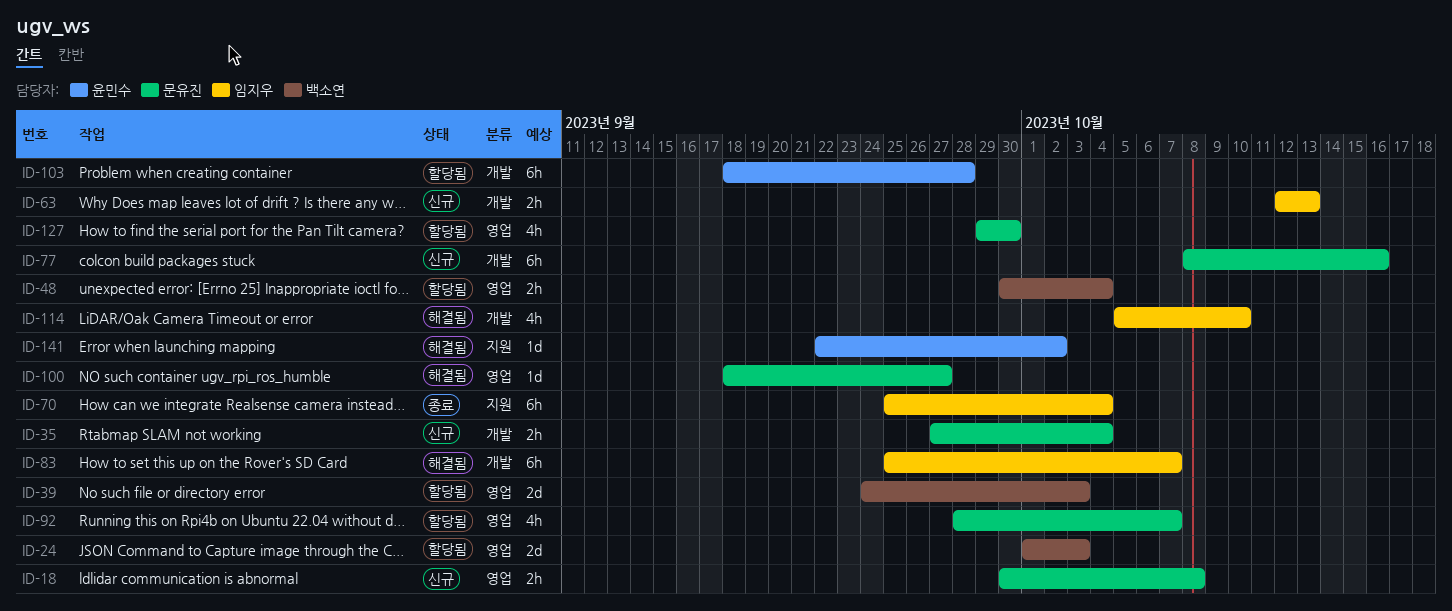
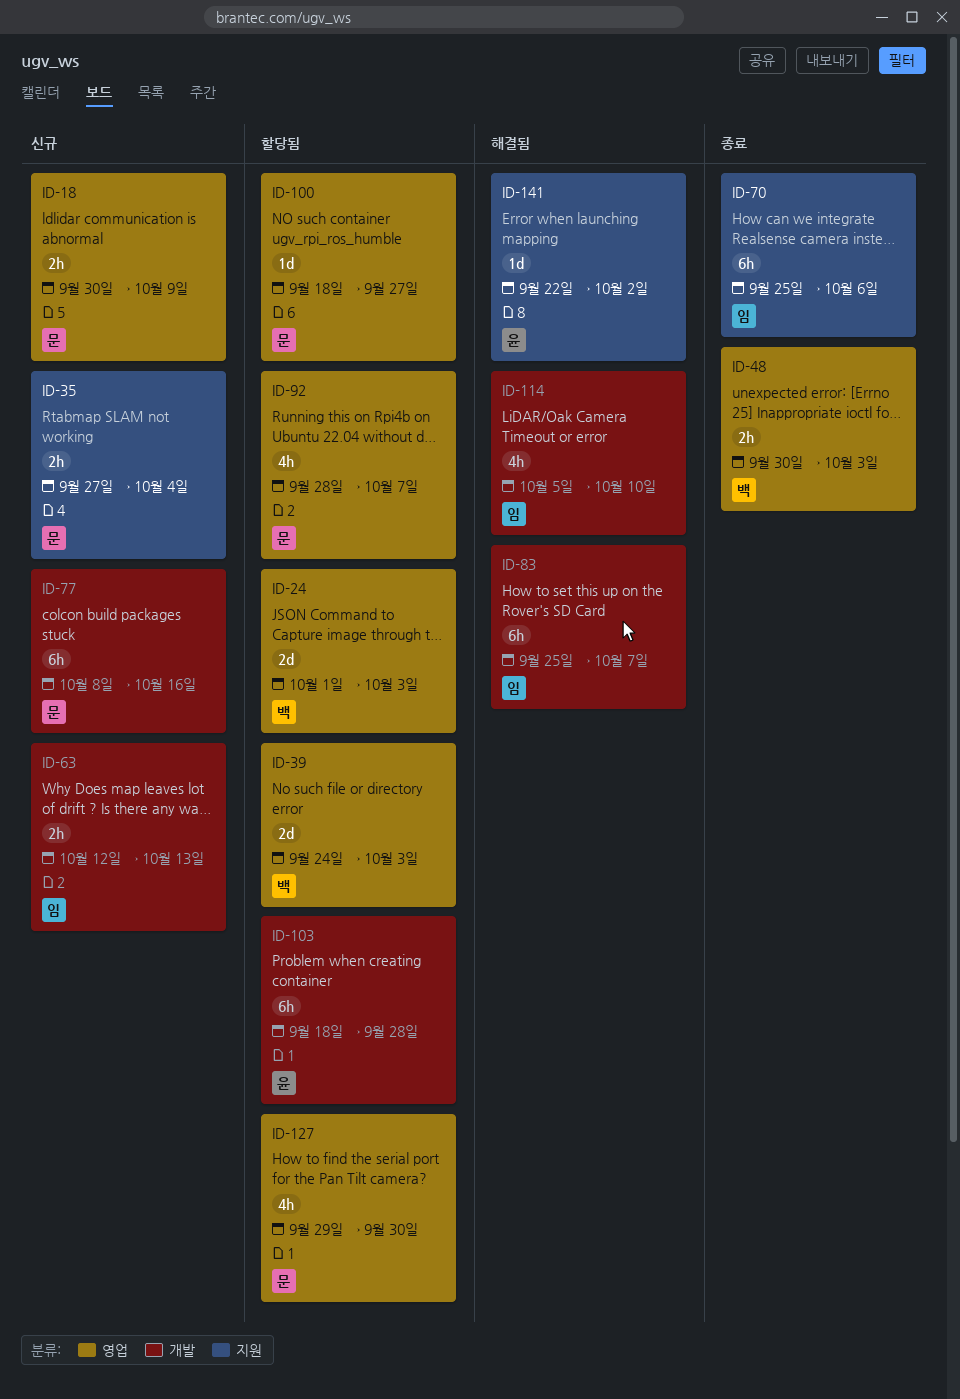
ID-18, due: Oct 8 -> Oct 9
ID-35, label: 개발 -> 지원
ID-48, status: 할당됨 -> 종료
ID-48, due: Oct 4 -> Oct 3
ID-70, due: Oct 4 -> Oct 6
ID-100, status: 해결됨 -> 할당됨

